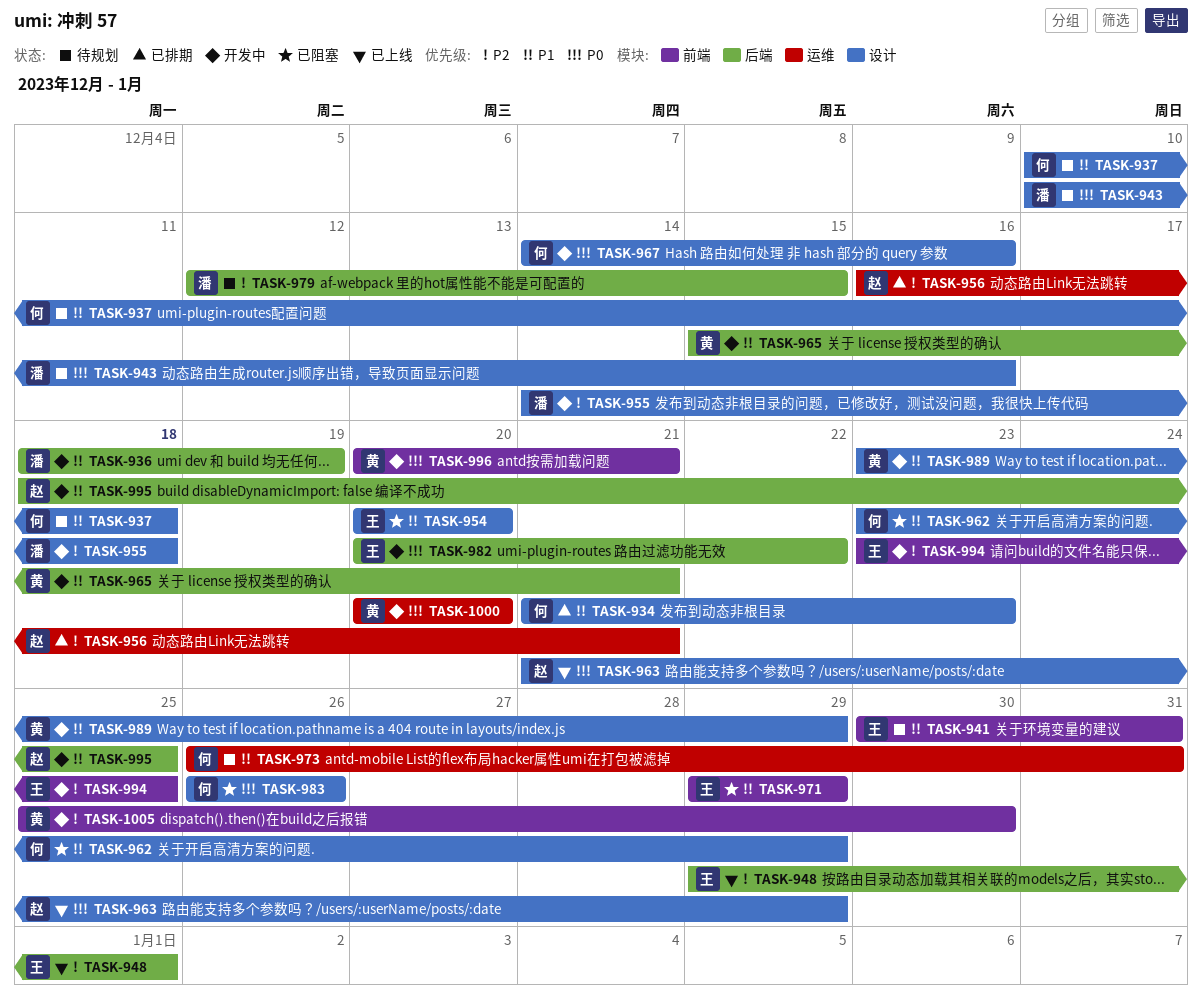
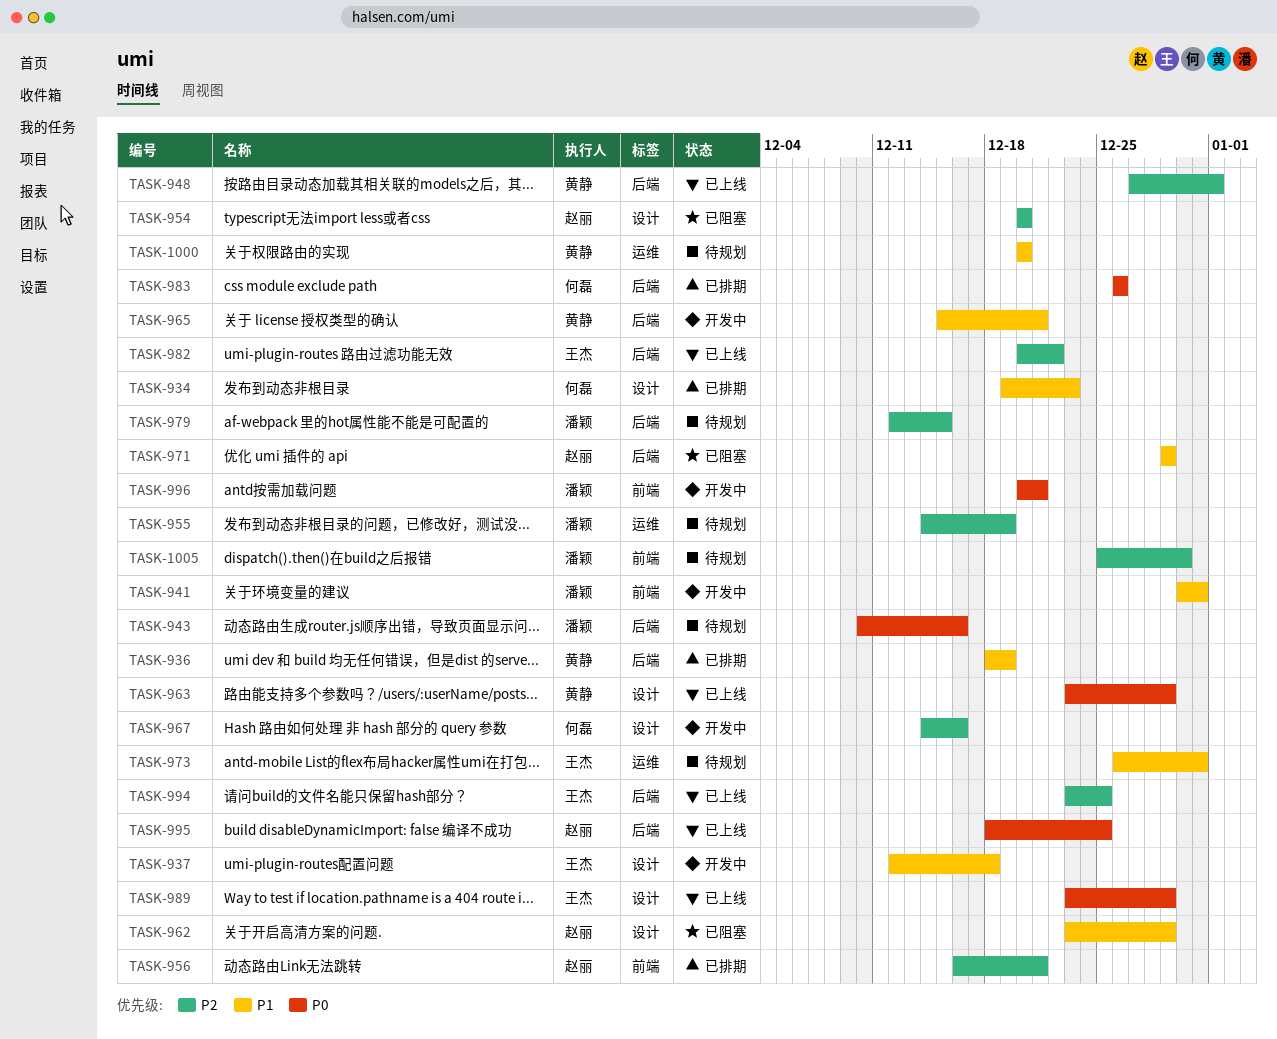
TASK-934, start: Dec 21 -> Dec 19
TASK-936, status: 开发中 -> 已排期
TASK-936, owner: 潘颖 -> 黄静
TASK-937, status: 待规划 -> 开发中
TASK-937, owner: 何磊 -> 王杰
TASK-937, start: Dec 10 -> Dec 12
TASK-941, status: 待规划 -> 开发中
TASK-941, owner: 王杰 -> 潘颖
TASK-943, label: 设计 -> 后端
TASK-948, owner: 王杰 -> 黄静
TASK-948, start: Dec 29 -> Dec 27
TASK-954, owner: 王杰 -> 赵丽
TASK-954, priority: P1 -> P2
TASK-955, status: 开发中 -> 待规划
TASK-955, label: 设计 -> 运维
TASK-955, due: Dec 18 -> Dec 19
TASK-956, label: 运维 -> 前端
TASK-962, owner: 何磊 -> 赵丽
TASK-963, owner: 赵丽 -> 黄静
TASK-963, start: Dec 21 -> Dec 23
TASK-967, priority: P0 -> P2
TASK-971, owner: 王杰 -> 赵丽
TASK-971, label: 前端 -> 后端
TASK-973, owner: 何磊 -> 王杰
TASK-982, status: 开发中 -> 已上线
TASK-982, priority: P0 -> P2
TASK-983, status: 已阻塞 -> 已排期
TASK-983, label: 设计 -> 后端
TASK-989, status: 开发中 -> 已上线
TASK-989, owner: 黄静 -> 王杰
TASK-989, priority: P1 -> P0
TASK-994, status: 开发中 -> 已上线
TASK-994, label: 前端 -> 后端
TASK-995, status: 开发中 -> 已上线
TASK-995, priority: P1 -> P0
TASK-996, owner: 黄静 -> 潘颖
TASK-1000, status: 开发中 -> 待规划
TASK-1000, priority: P0 -> P1
TASK-1005, status: 开发中 -> 待规划
TASK-1005, owner: 黄静 -> 潘颖

